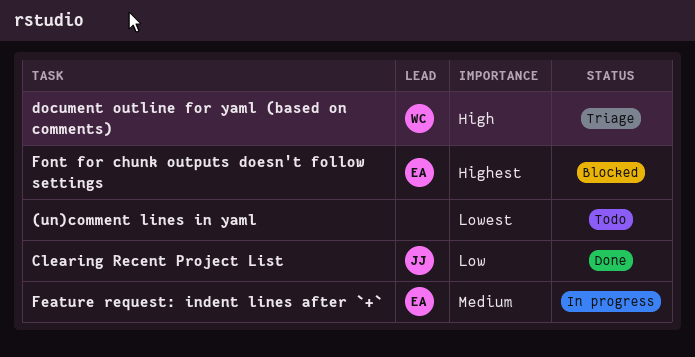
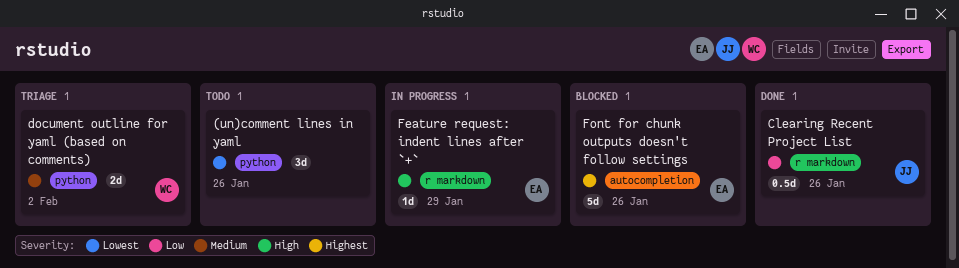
document outline for yaml (based on comments), priority: High -> Medium
Feature request: indent lines after `+`, priority: Medium -> High

